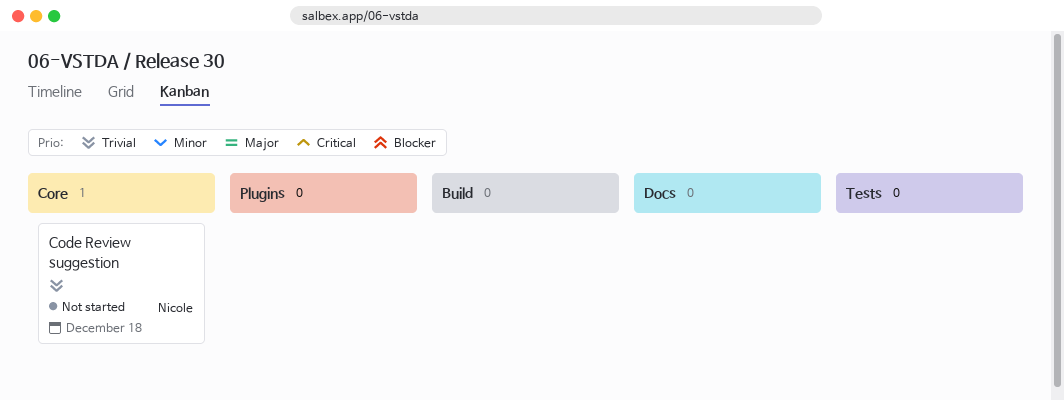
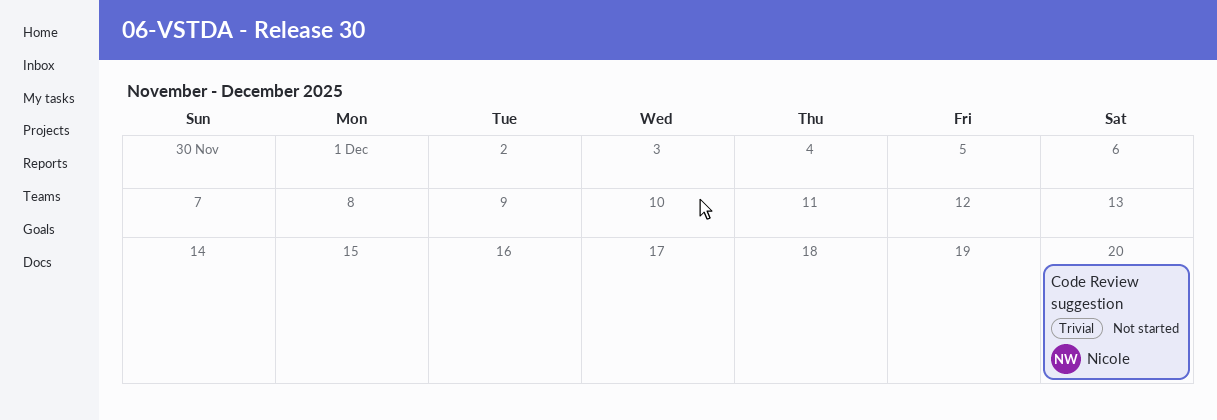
Code Review suggestion, due: Dec 18 -> Dec 20

